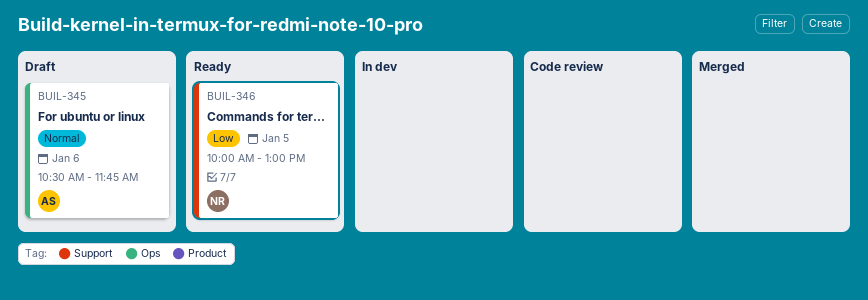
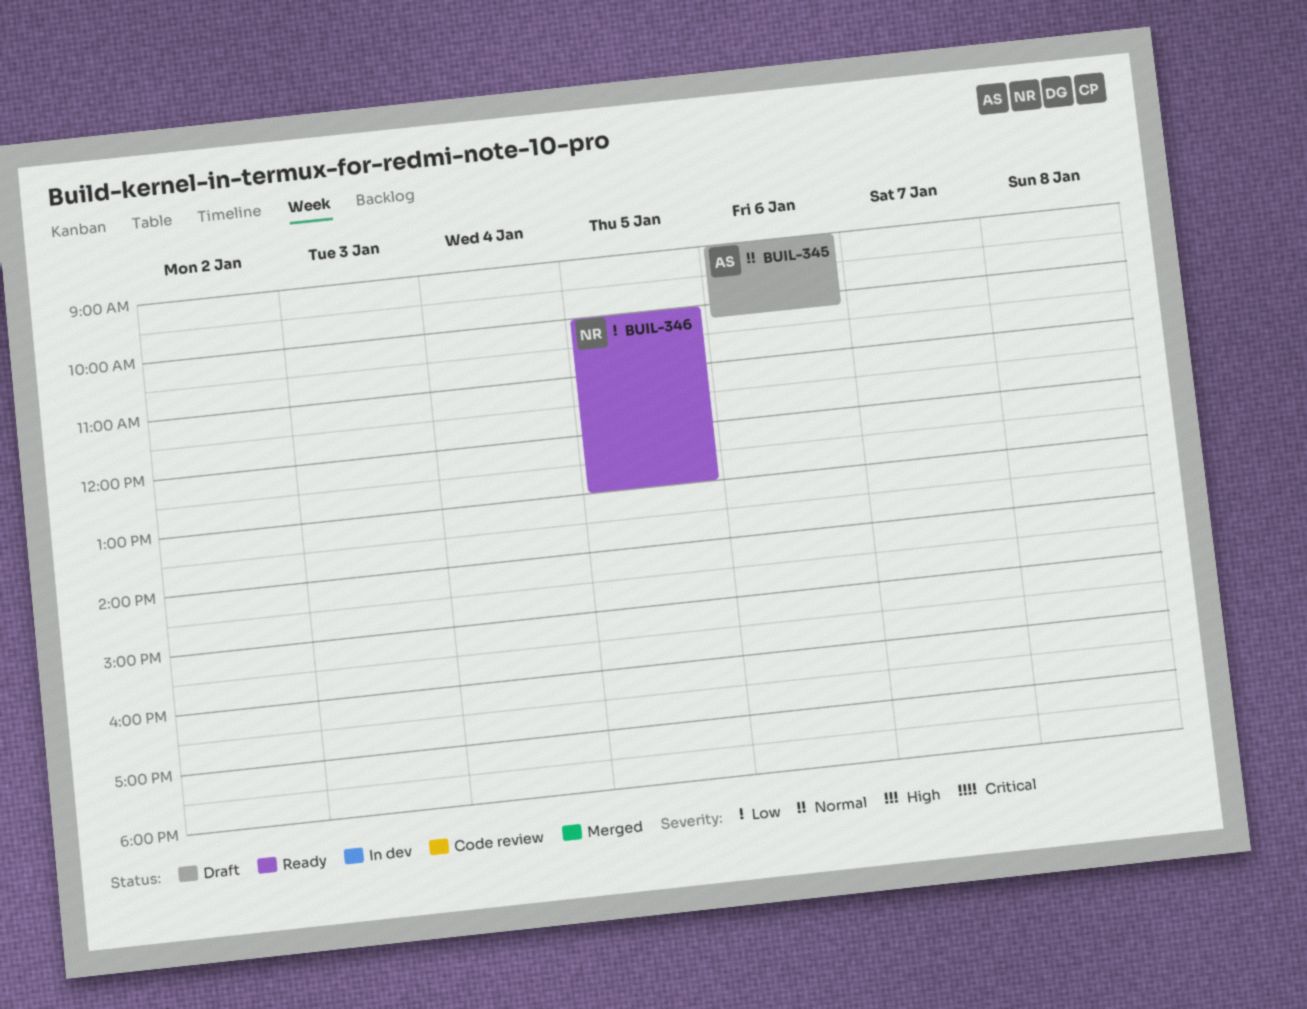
BUIL-345, begins: 10:30 -> 09:00
BUIL-345, ends: 11:45 -> 10:15

